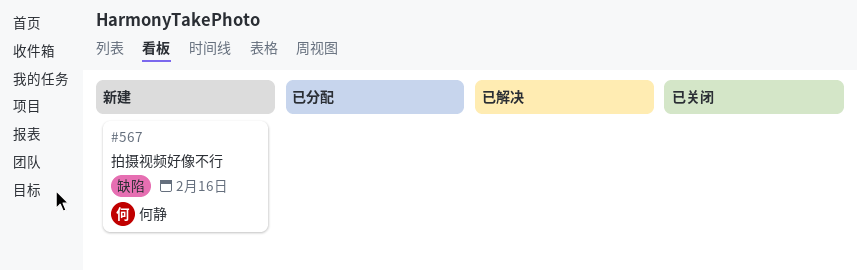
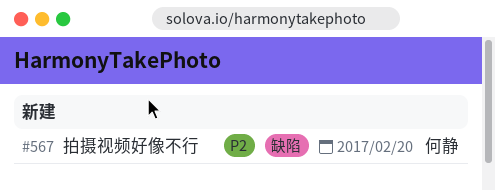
#567, due: Feb 16 -> Feb 20

